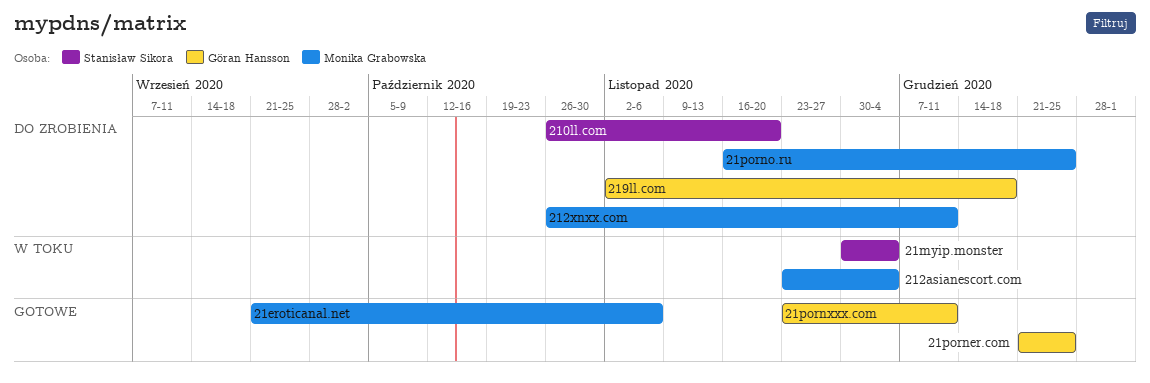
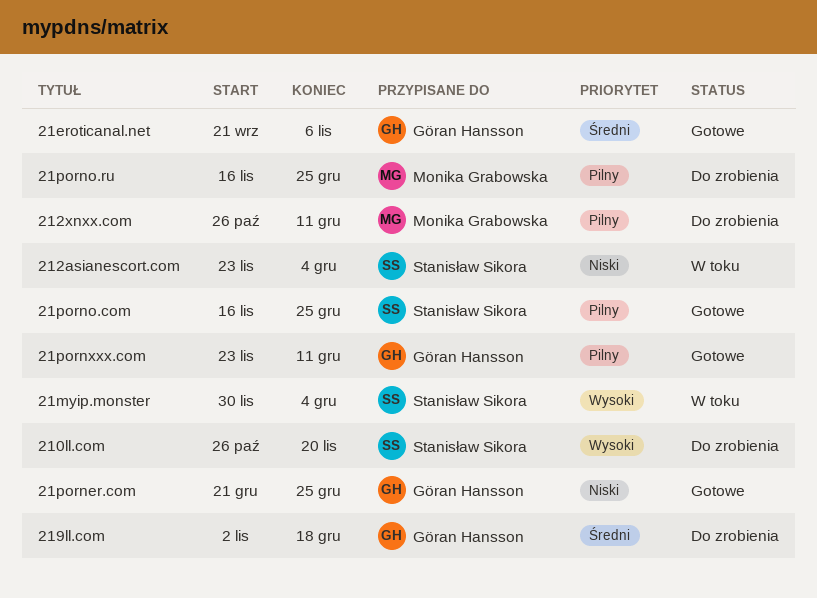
212asianescort.com, owner: Monika Grabowska -> Stanisław Sikora
21eroticanal.net, owner: Monika Grabowska -> Göran Hansson
21porno.com: none -> present

